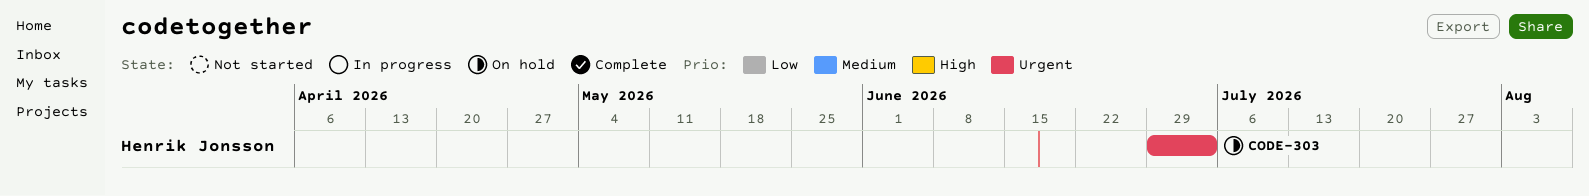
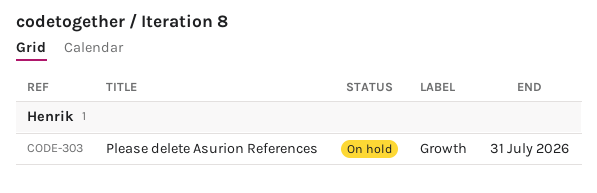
CODE-303, due: Jul 3 -> Jul 31

